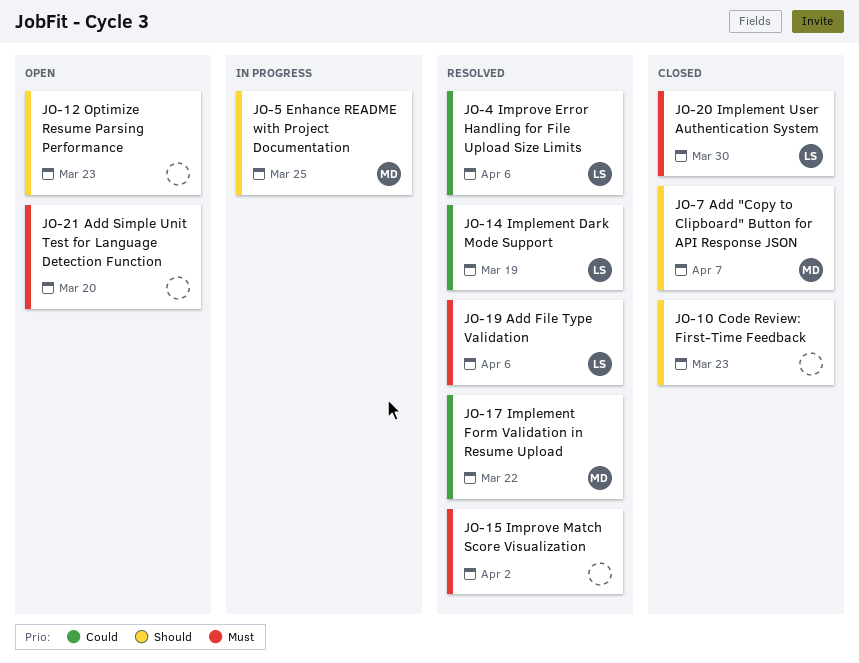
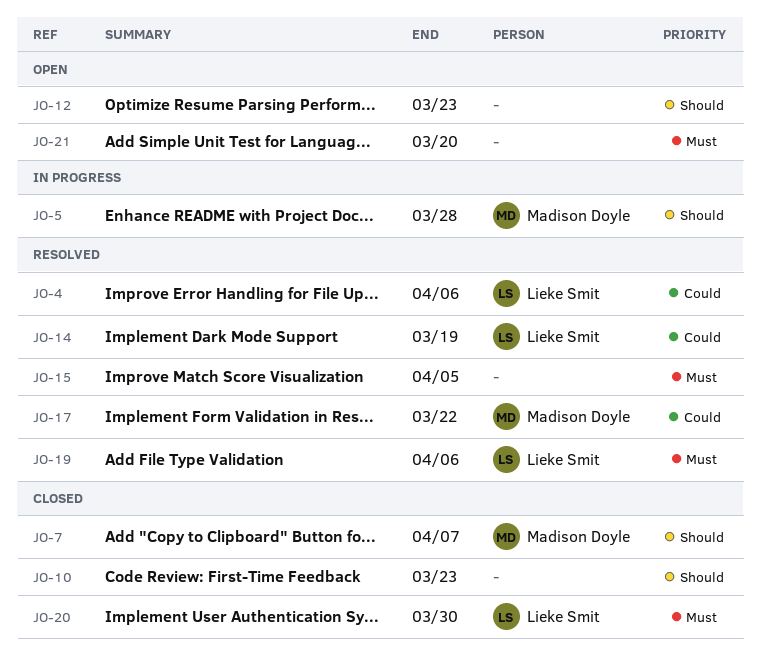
JO-5, due: Mar 25 -> Mar 28
JO-15, due: Apr 2 -> Apr 5

